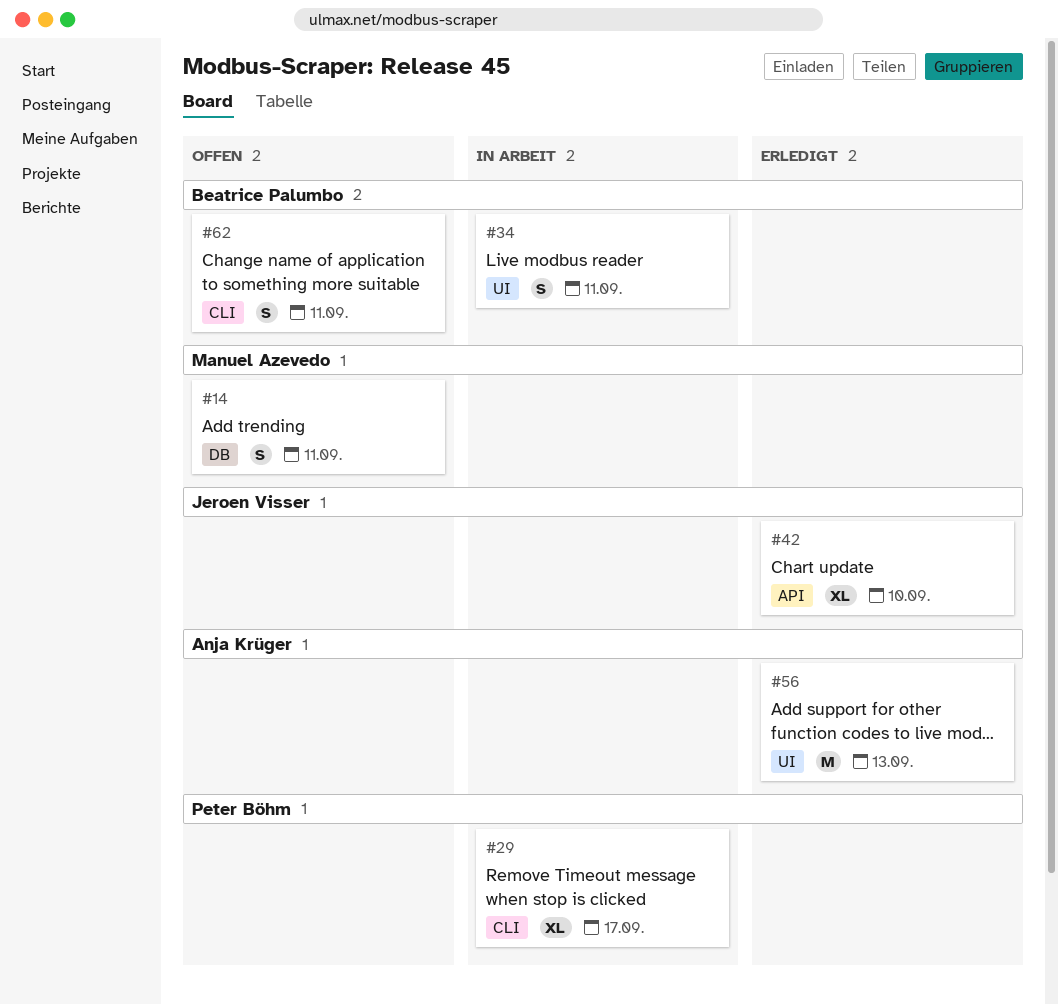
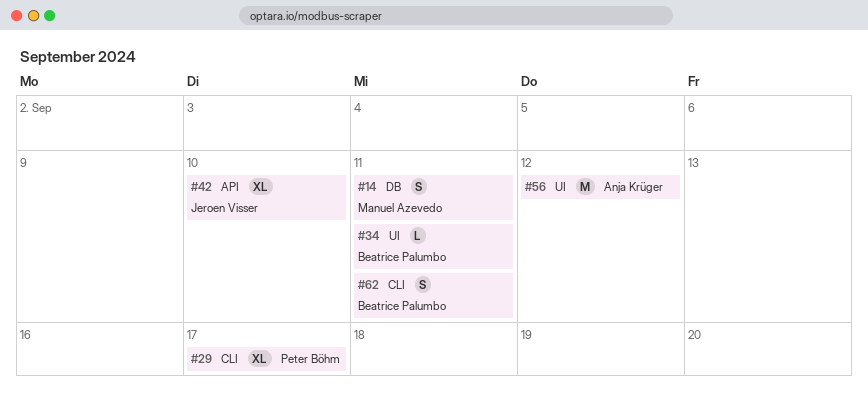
#34, estimate: S -> L
#56, due: Sep 13 -> Sep 12

